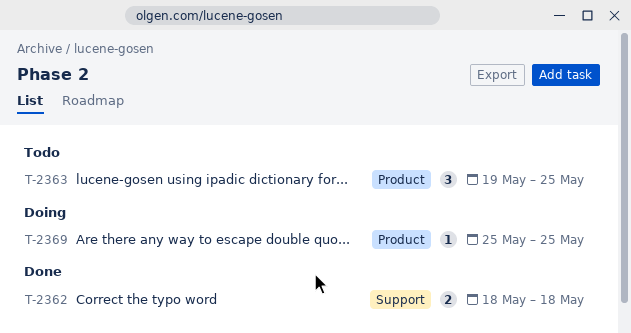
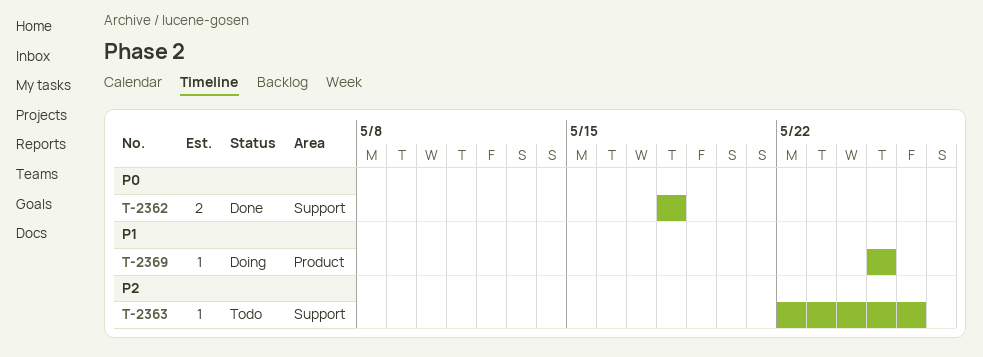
T-2363, label: Product -> Support
T-2363, estimate: 3 -> 1
T-2363, start: May 19 -> May 22
T-2363, due: May 25 -> May 26

